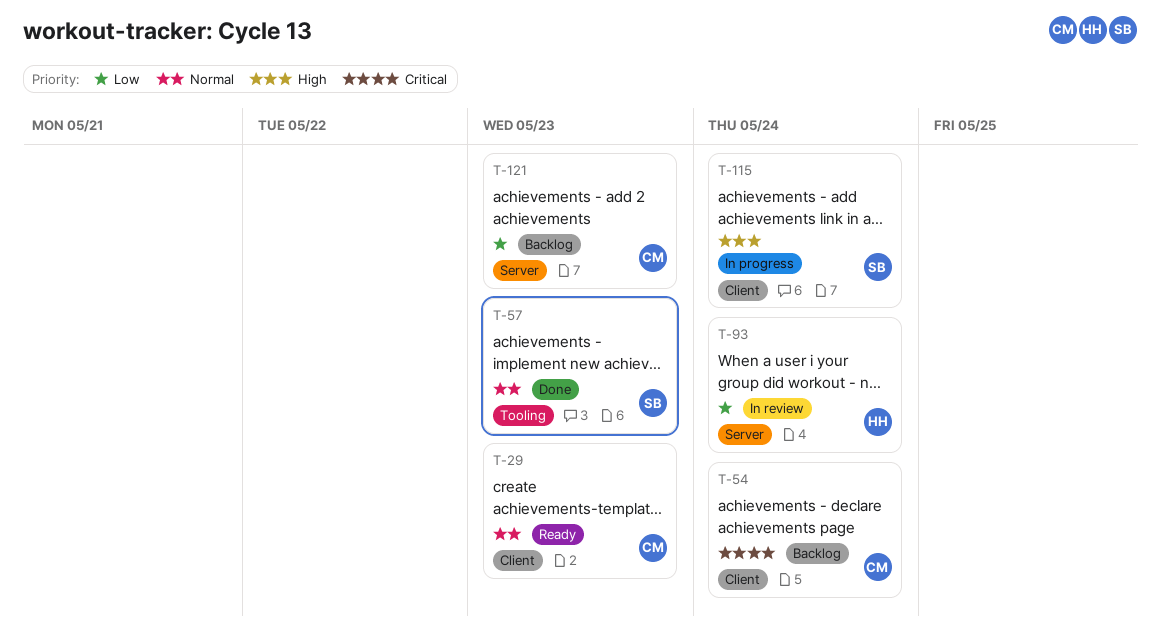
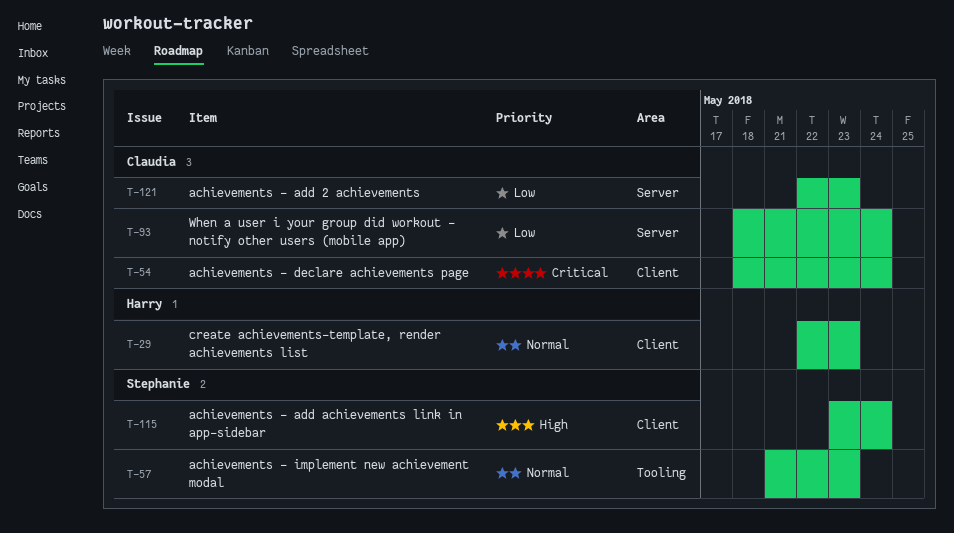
T-29, owner: Claudia -> Harry
T-93, owner: Harry -> Claudia

